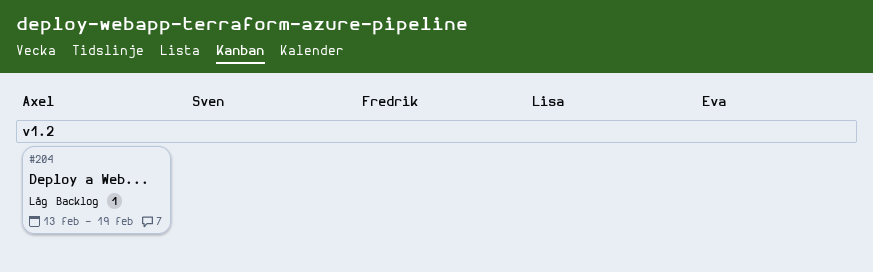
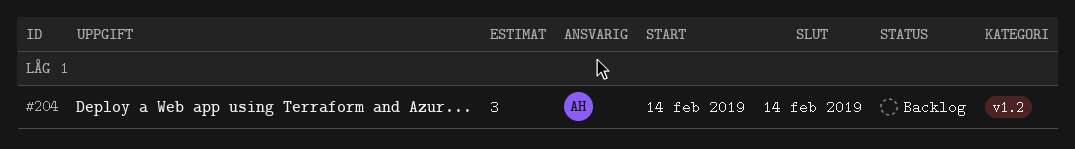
#204, estimate: 1 -> 3
#204, start: Feb 13 -> Feb 14
#204, due: Feb 19 -> Feb 14

